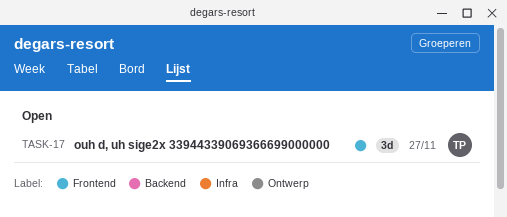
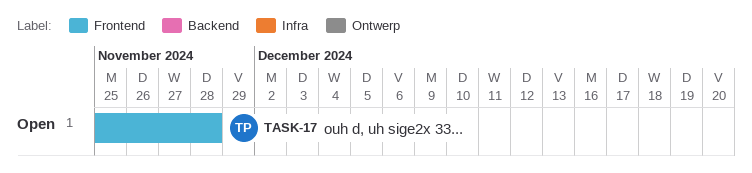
TASK-17, due: Nov 27 -> Nov 28

